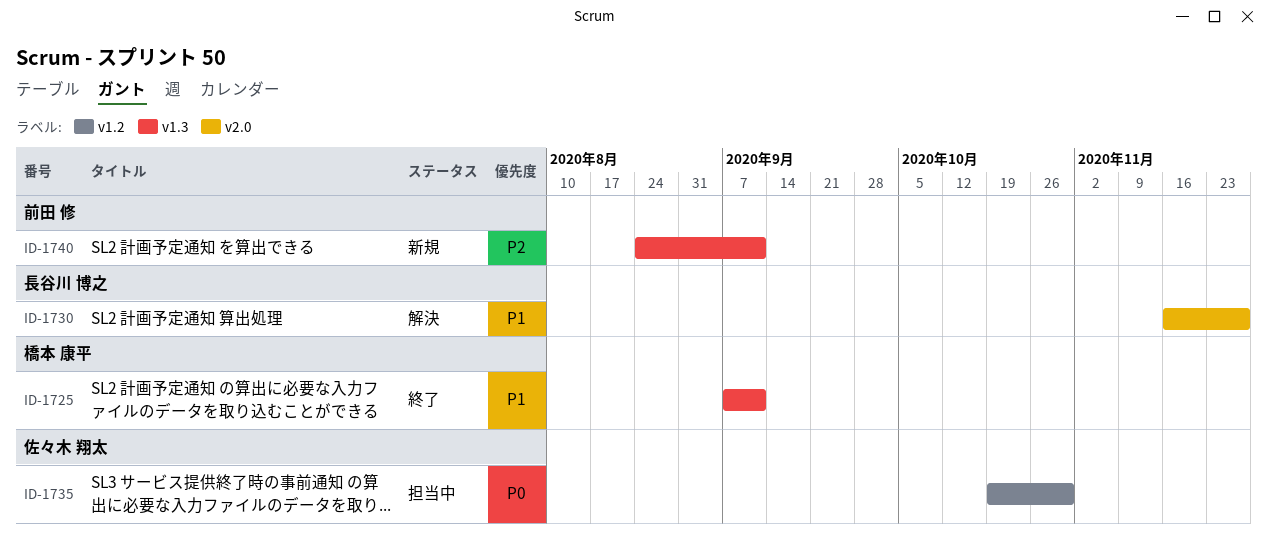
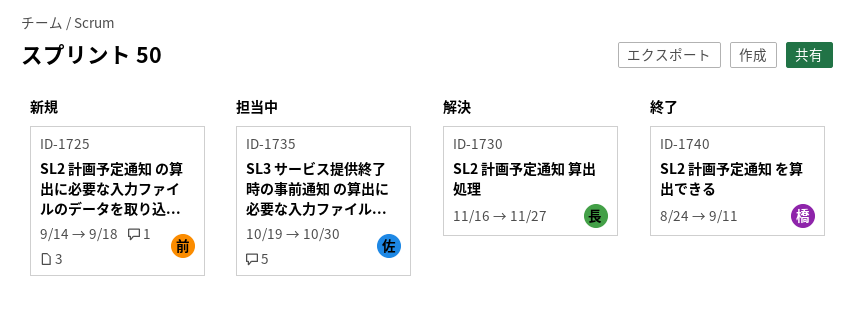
ID-1725, status: 終了 -> 新規
ID-1725, owner: 橋本 康平 -> 前田 修
ID-1725, start: Sep 7 -> Sep 14
ID-1725, due: Sep 11 -> Sep 18
ID-1740, status: 新規 -> 終了
ID-1740, owner: 前田 修 -> 橋本 康平

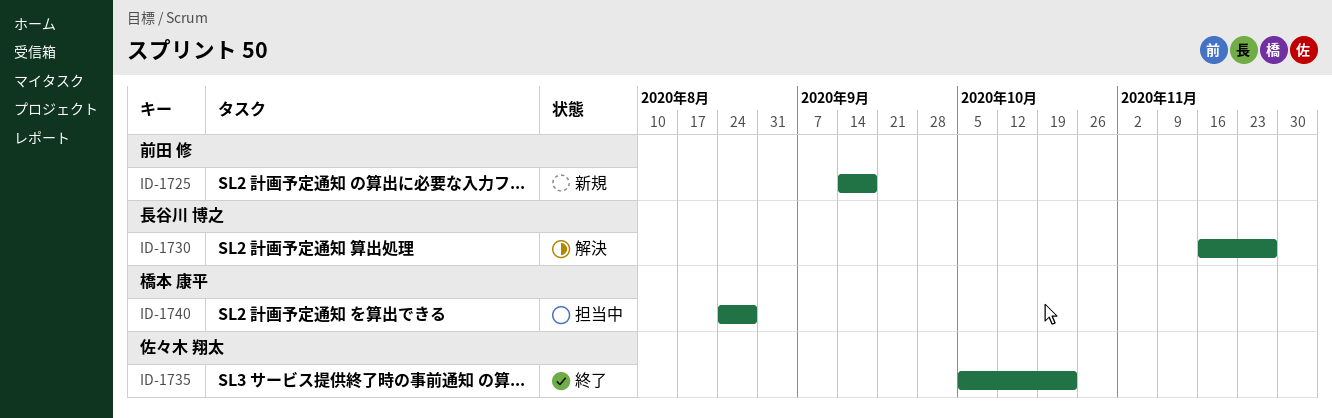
ID-1735, status: 担当中 -> 終了
ID-1735, start: Oct 19 -> Oct 5
ID-1735, due: Oct 30 -> Oct 23
ID-1740, status: 終了 -> 担当中
ID-1740, due: Sep 11 -> Aug 28

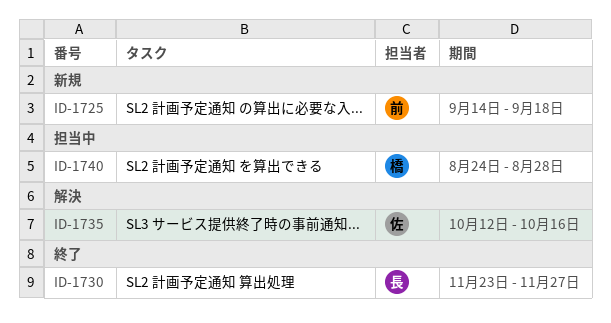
ID-1730, status: 解決 -> 終了
ID-1730, start: Nov 16 -> Nov 23
ID-1735, status: 終了 -> 解決
ID-1735, start: Oct 5 -> Oct 12
ID-1735, due: Oct 23 -> Oct 16

